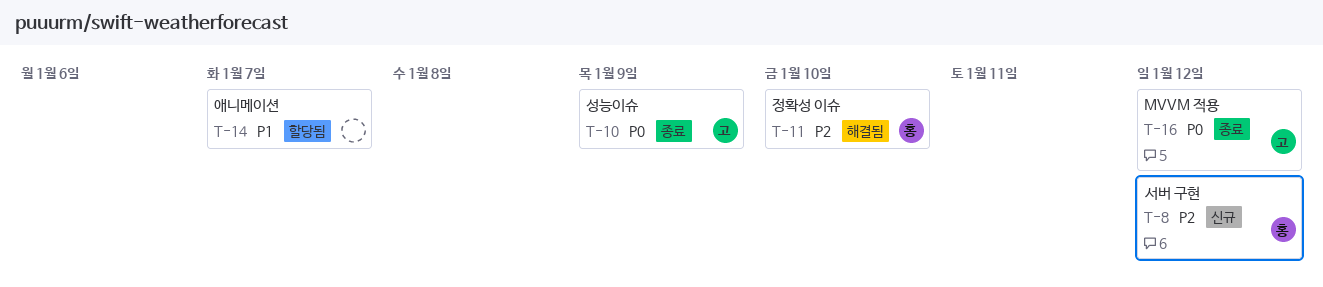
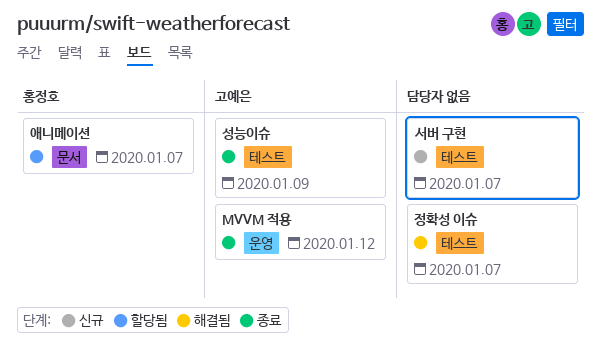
서버 구현, owner: 홍정호 -> none
서버 구현, due: Jan 12 -> Jan 7
애니메이션, owner: none -> 홍정호
정확성 이슈, owner: 홍정호 -> none
정확성 이슈, due: Jan 10 -> Jan 7

